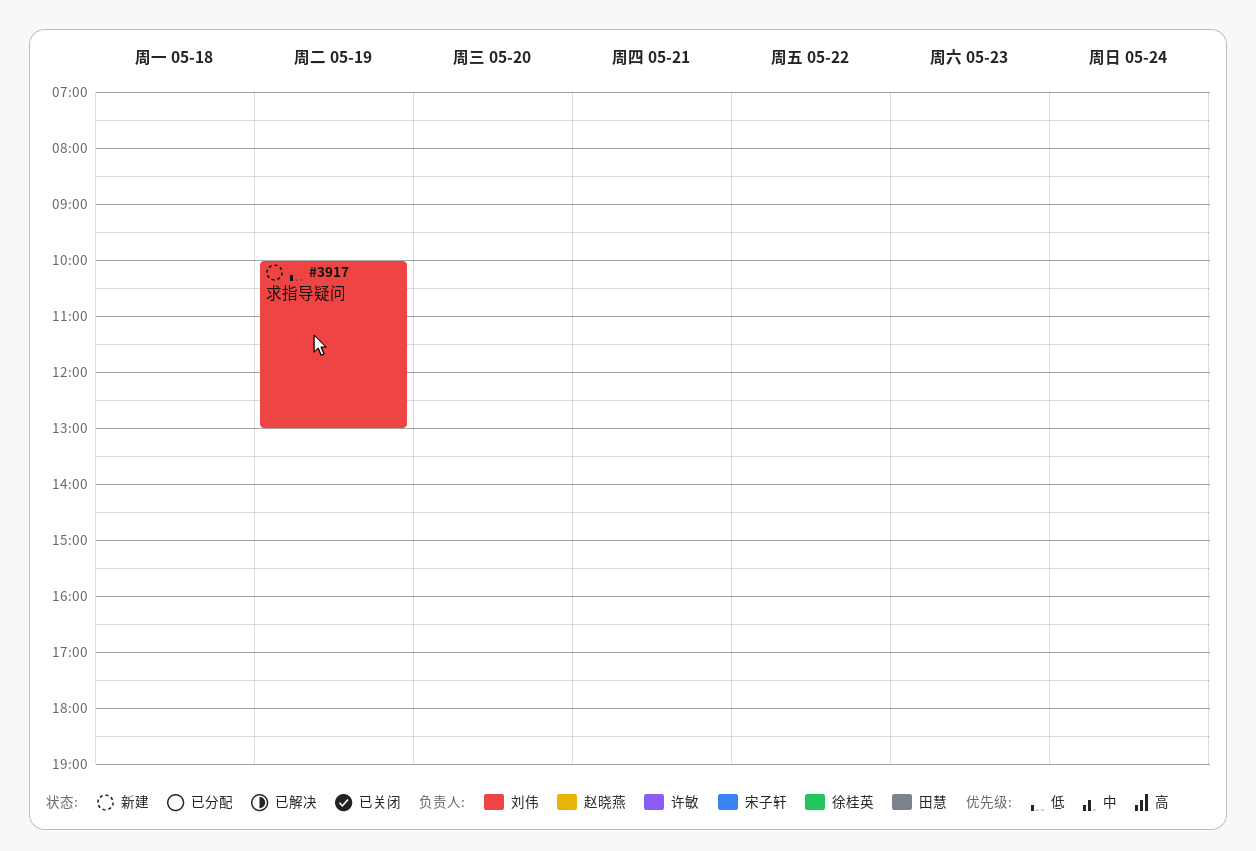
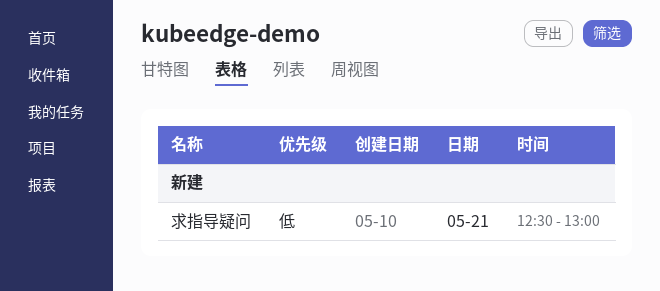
求指导疑问, day: May 19 -> May 21
求指导疑问, begins: 10:00 -> 12:30

